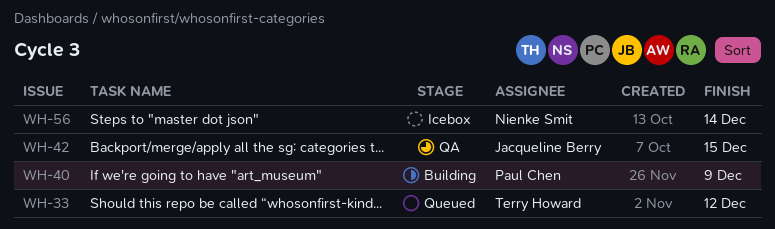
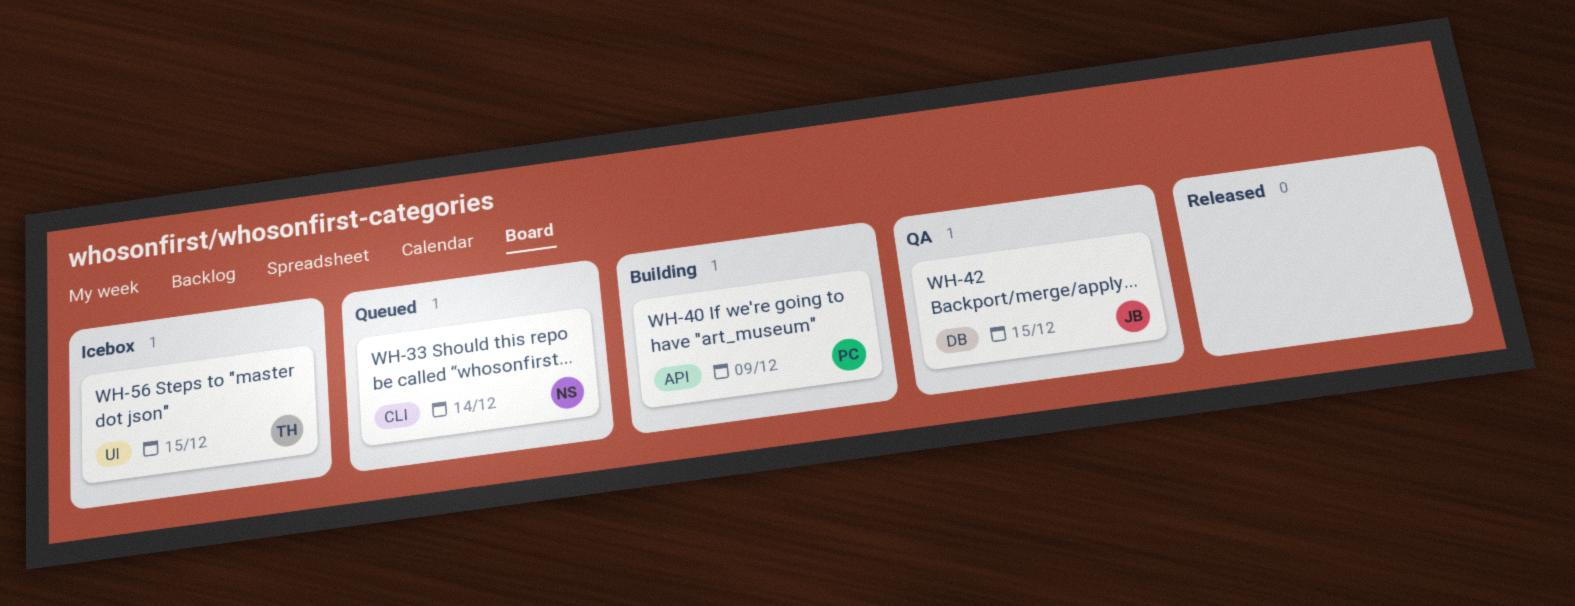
WH-33, owner: Terry Howard -> Nienke Smit
WH-33, due: Dec 12 -> Dec 14
WH-56, owner: Nienke Smit -> Terry Howard
WH-56, due: Dec 14 -> Dec 15

